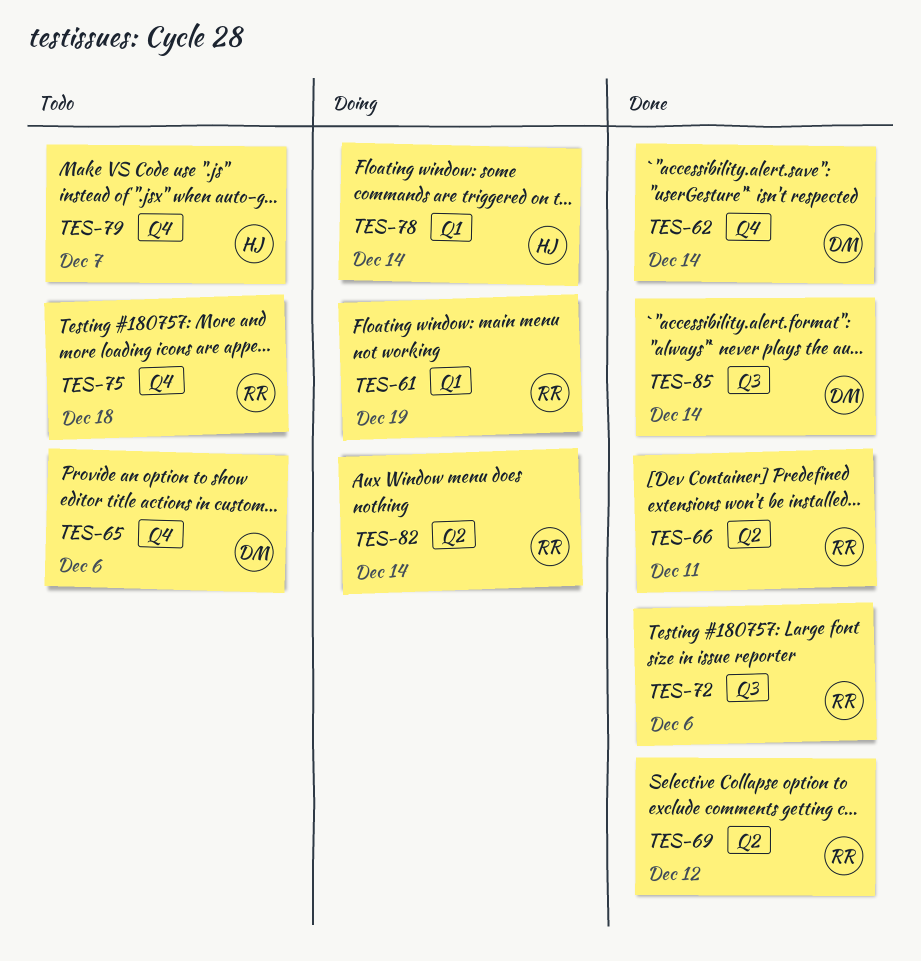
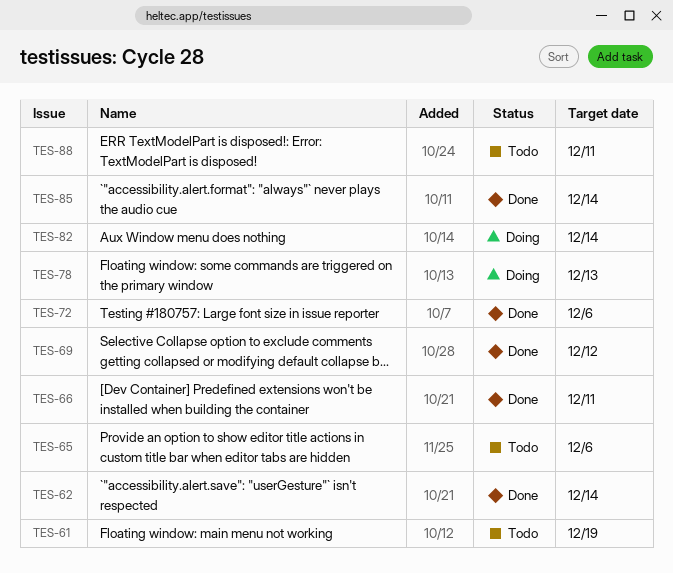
TES-61, status: Doing -> Todo
TES-75: present -> none
TES-78, due: Dec 14 -> Dec 13
TES-79: present -> none
TES-88: none -> present

